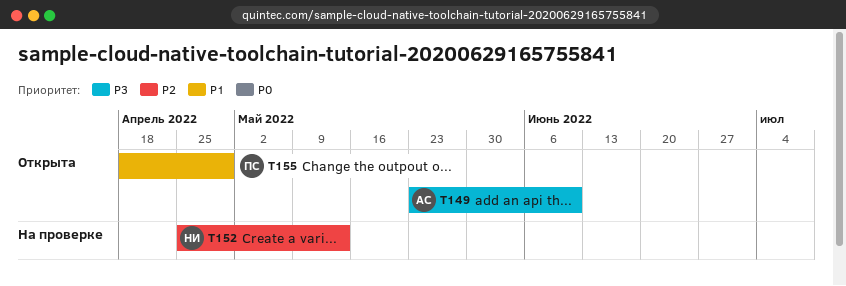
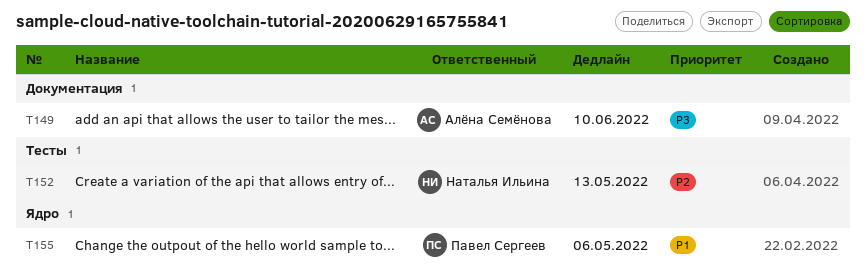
T155, due: Apr 29 -> May 6

